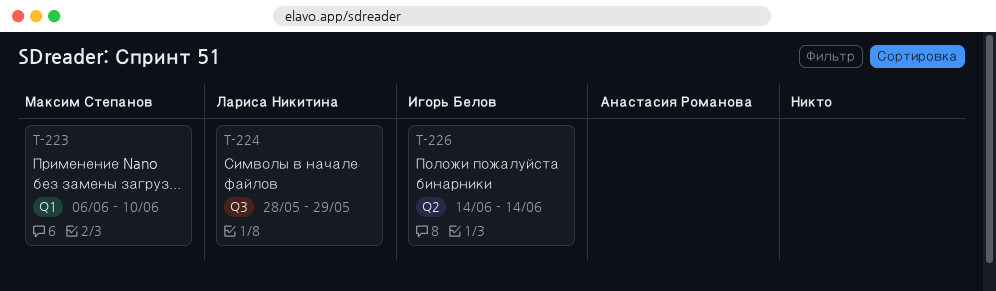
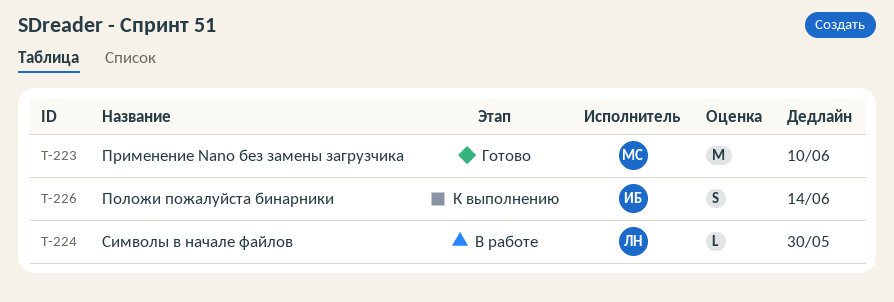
T-224, due: May 29 -> May 30

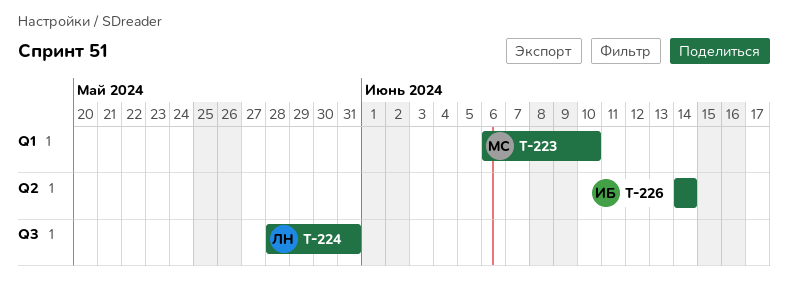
T-224, due: May 30 -> May 31

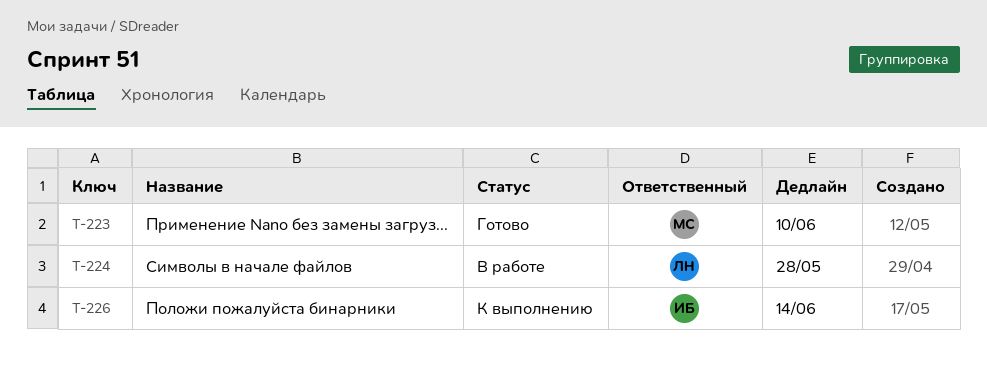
T-224, due: May 31 -> May 28

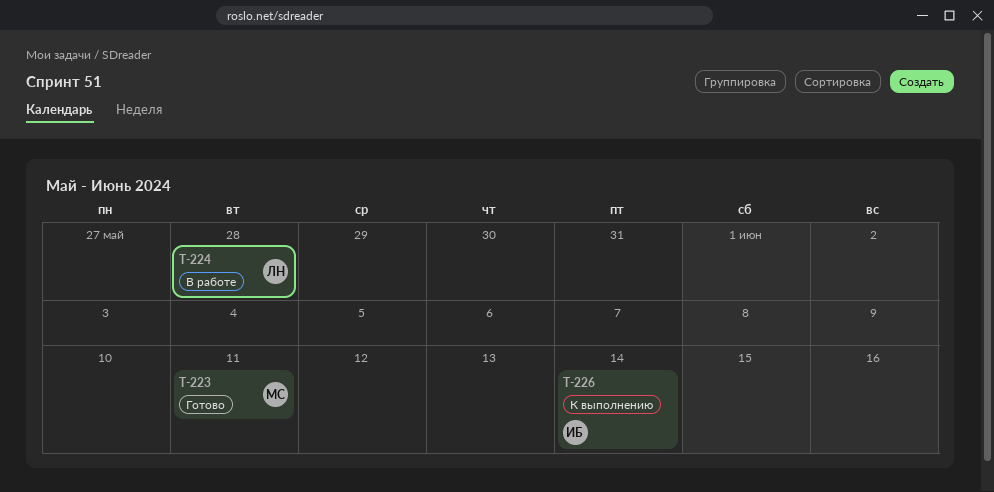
T-223, due: Jun 10 -> Jun 11

